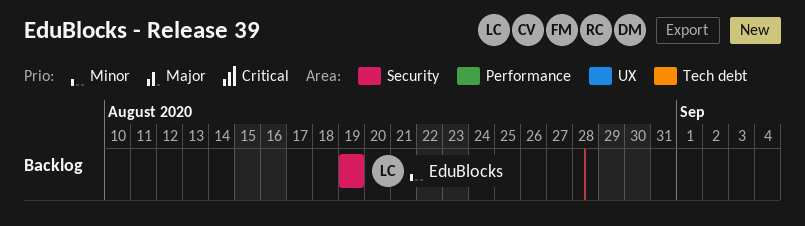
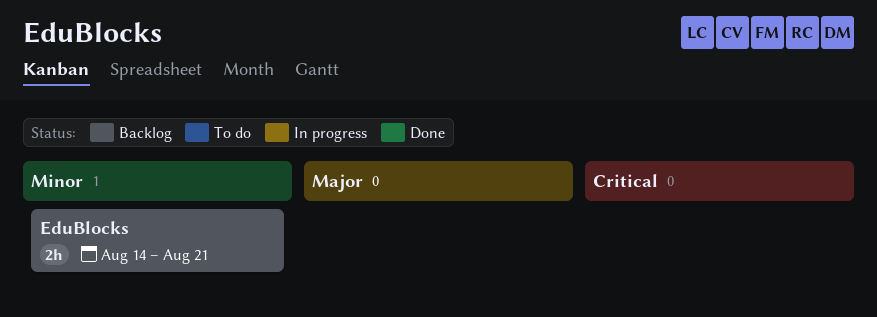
EduBlocks, start: Aug 19 -> Aug 14
EduBlocks, due: Aug 19 -> Aug 21

